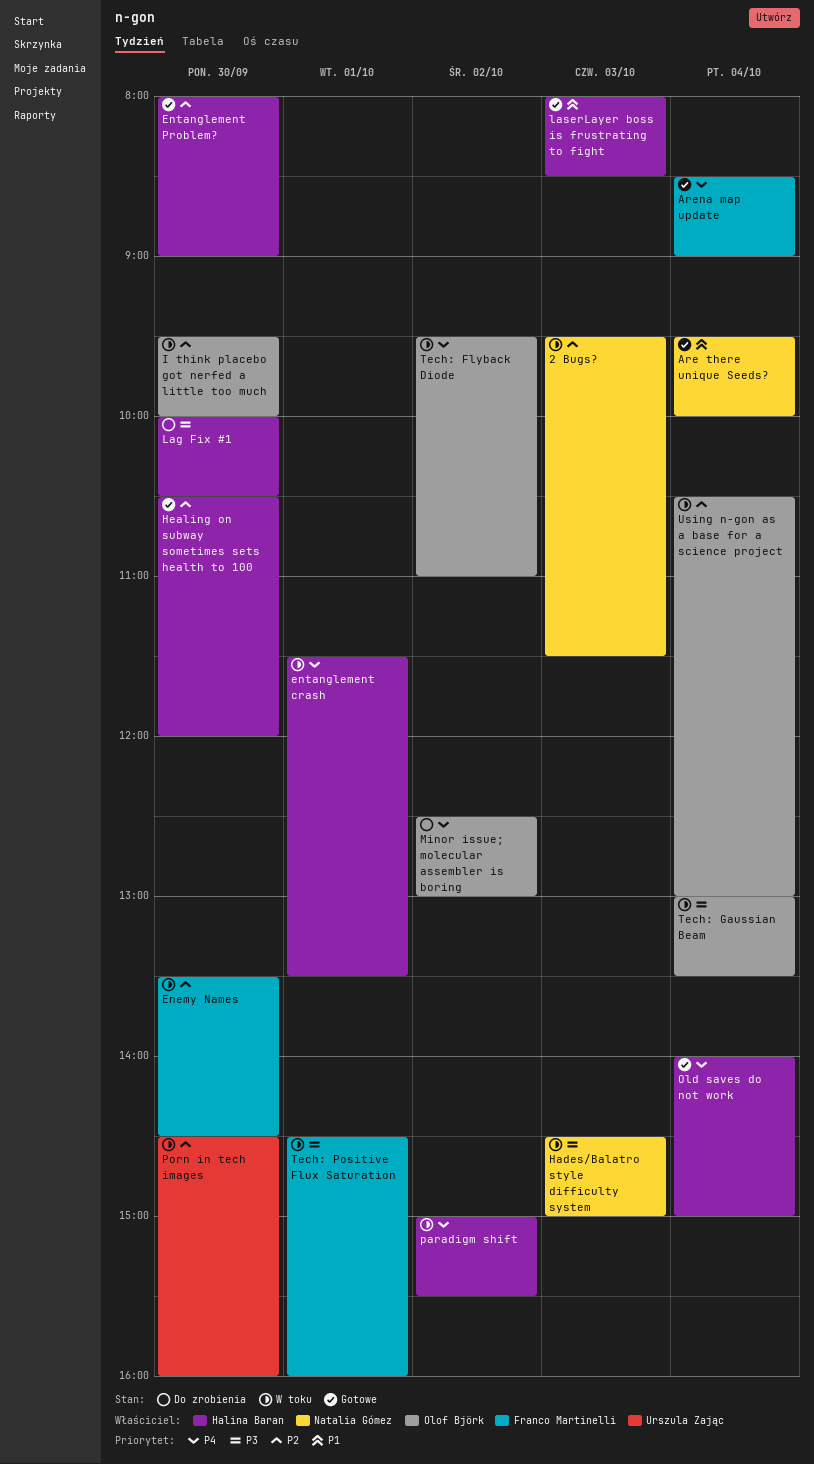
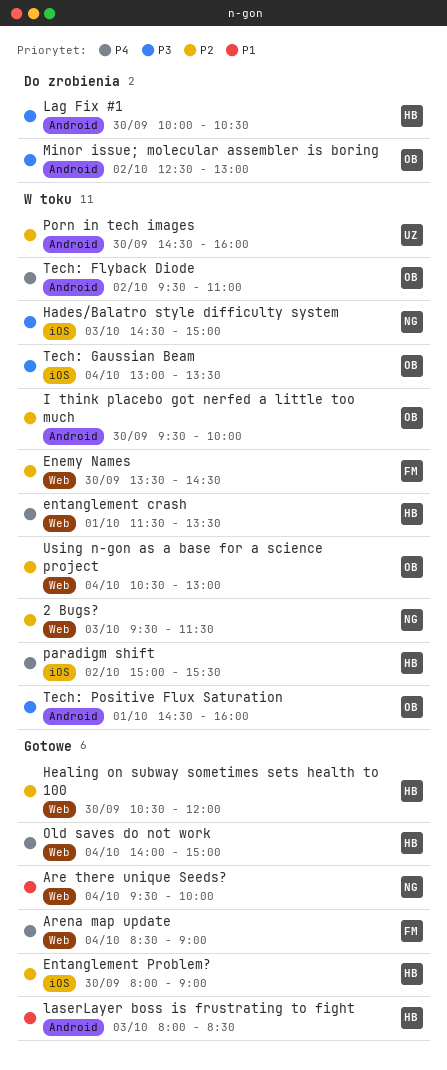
Minor issue; molecular assembler is boring, priority: P4 -> P3
Tech: Positive Flux Saturation, owner: Franco Martinelli -> Olof Björk

